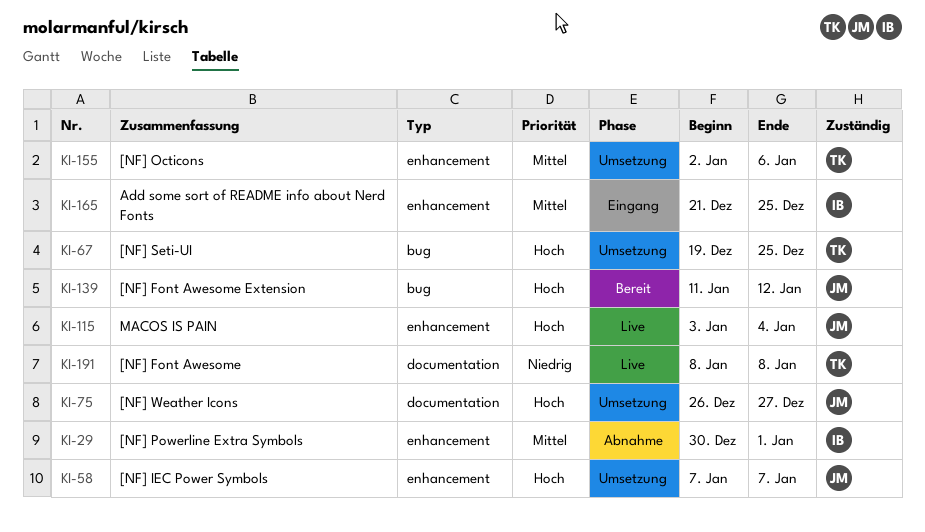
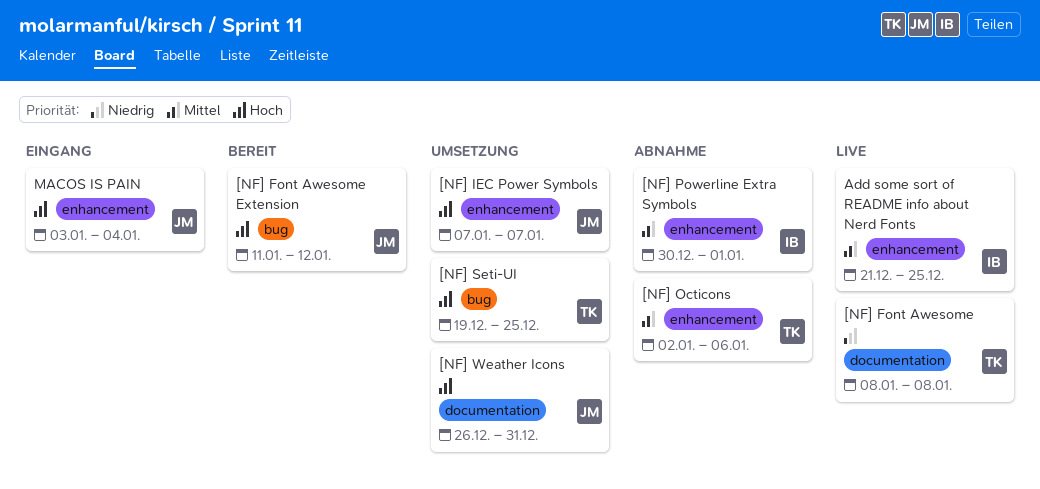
[NF] Octicons, status: Umsetzung -> Abnahme
[NF] Weather Icons, due: Dec 27 -> Dec 31
Add some sort of README info about Nerd Fonts, status: Eingang -> Live
MACOS IS PAIN, status: Live -> Eingang

